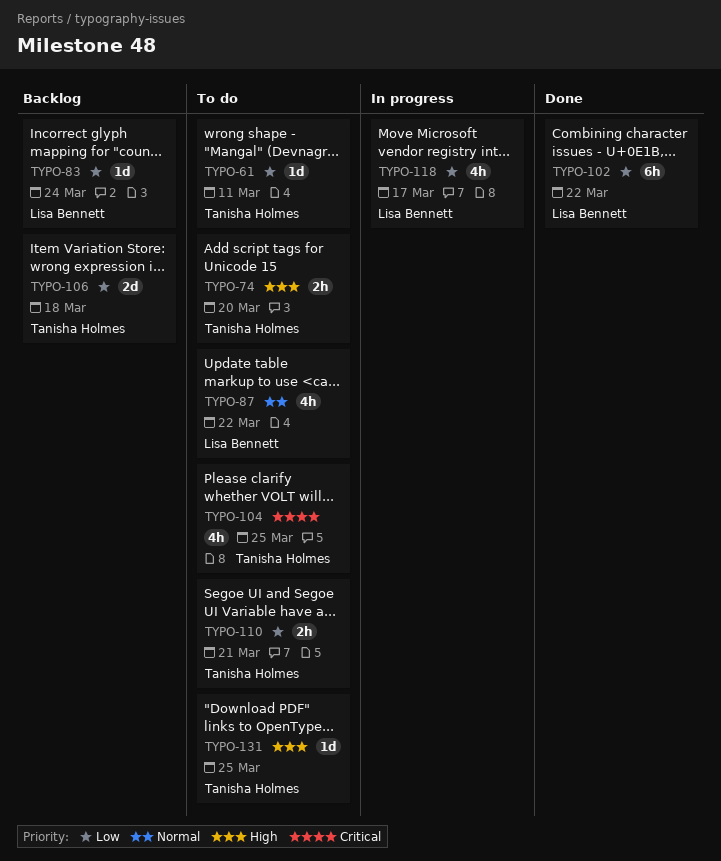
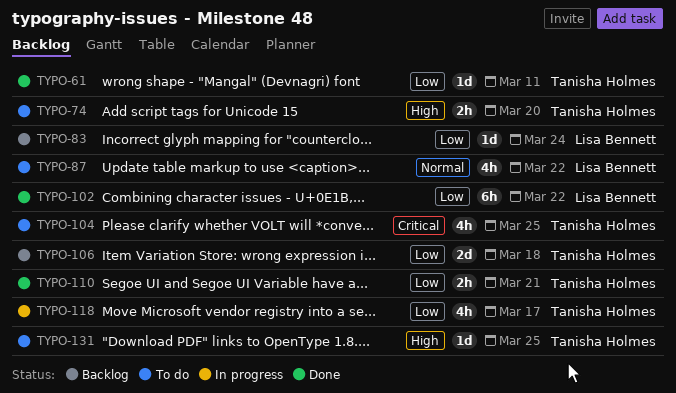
TYPO-61, status: To do -> Done
TYPO-110, status: To do -> Done
TYPO-118, owner: Lisa Bennett -> Tanisha Holmes

